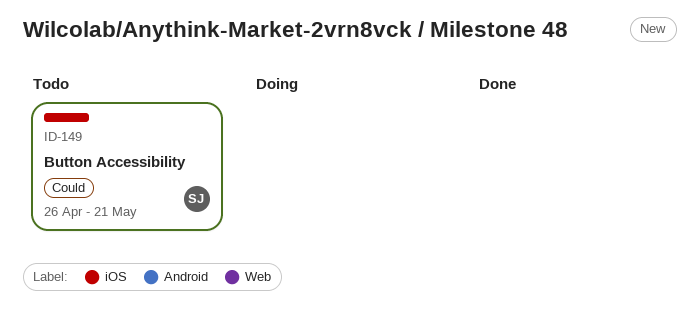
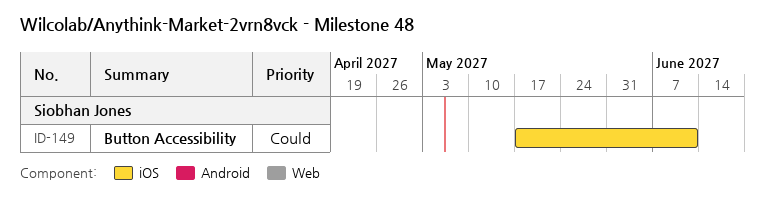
ID-149, start: Apr 26 -> May 17
ID-149, due: May 21 -> Jun 11

